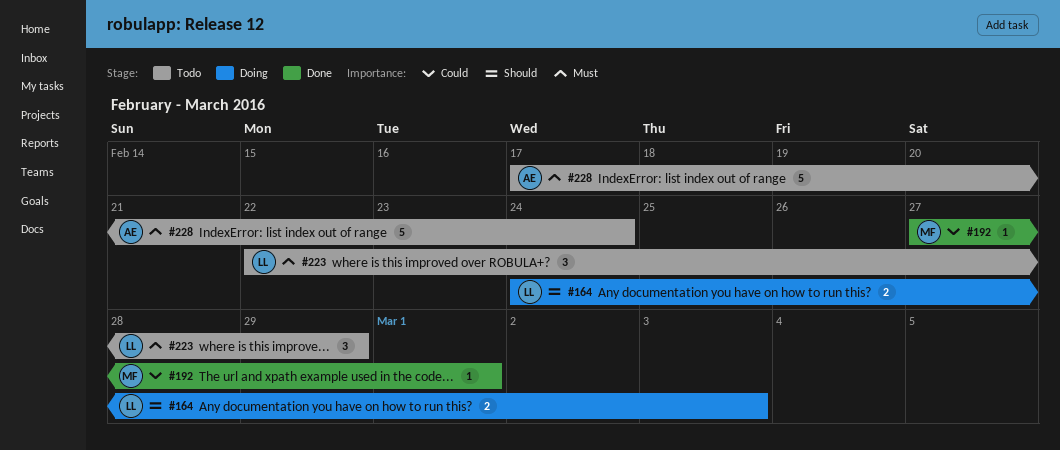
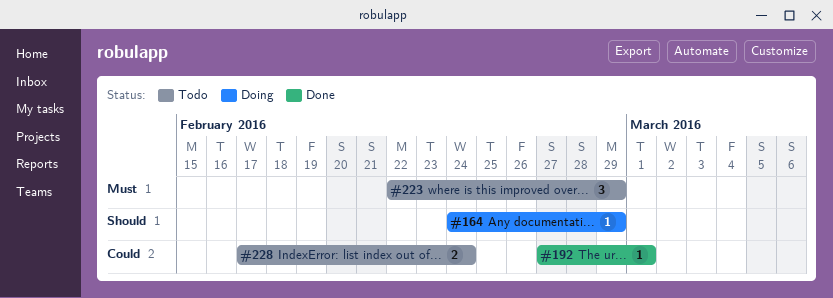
#164, estimate: 2 -> 1
#164, due: Mar 3 -> Feb 29
#228, priority: Must -> Could
#228, estimate: 5 -> 2

